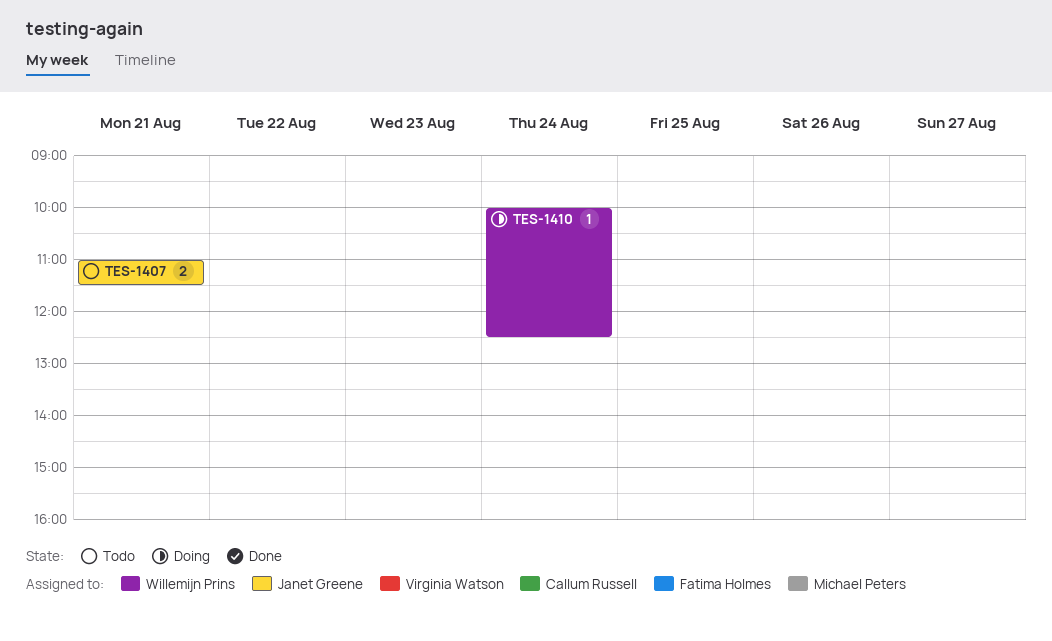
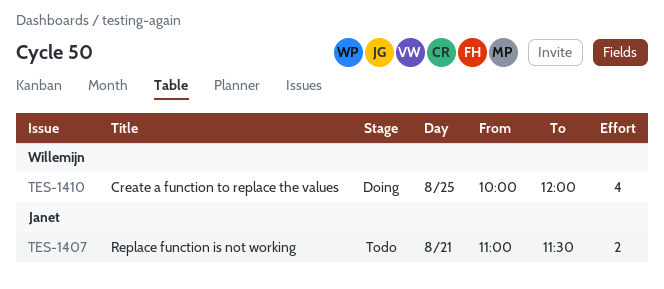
TES-1410, estimate: 1 -> 4
TES-1410, day: Aug 24 -> Aug 25
TES-1410, ends: 12:30 -> 12:00

